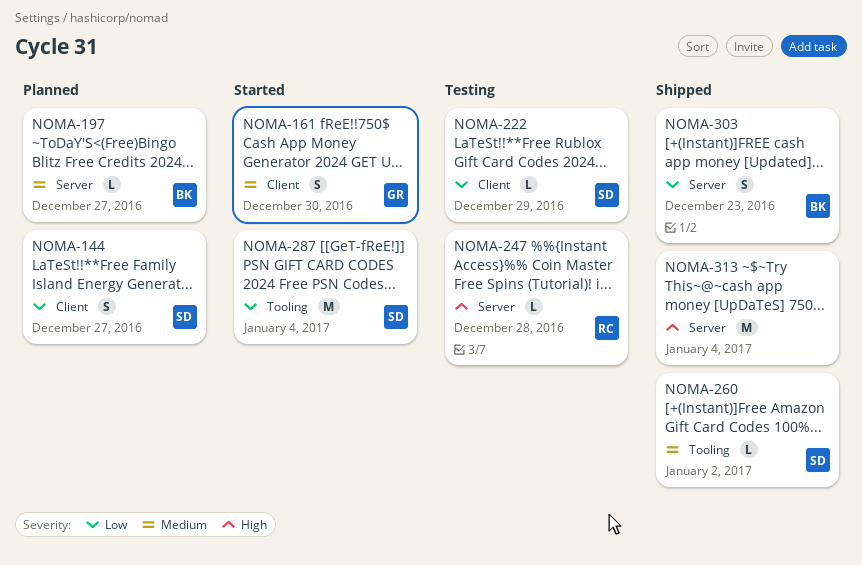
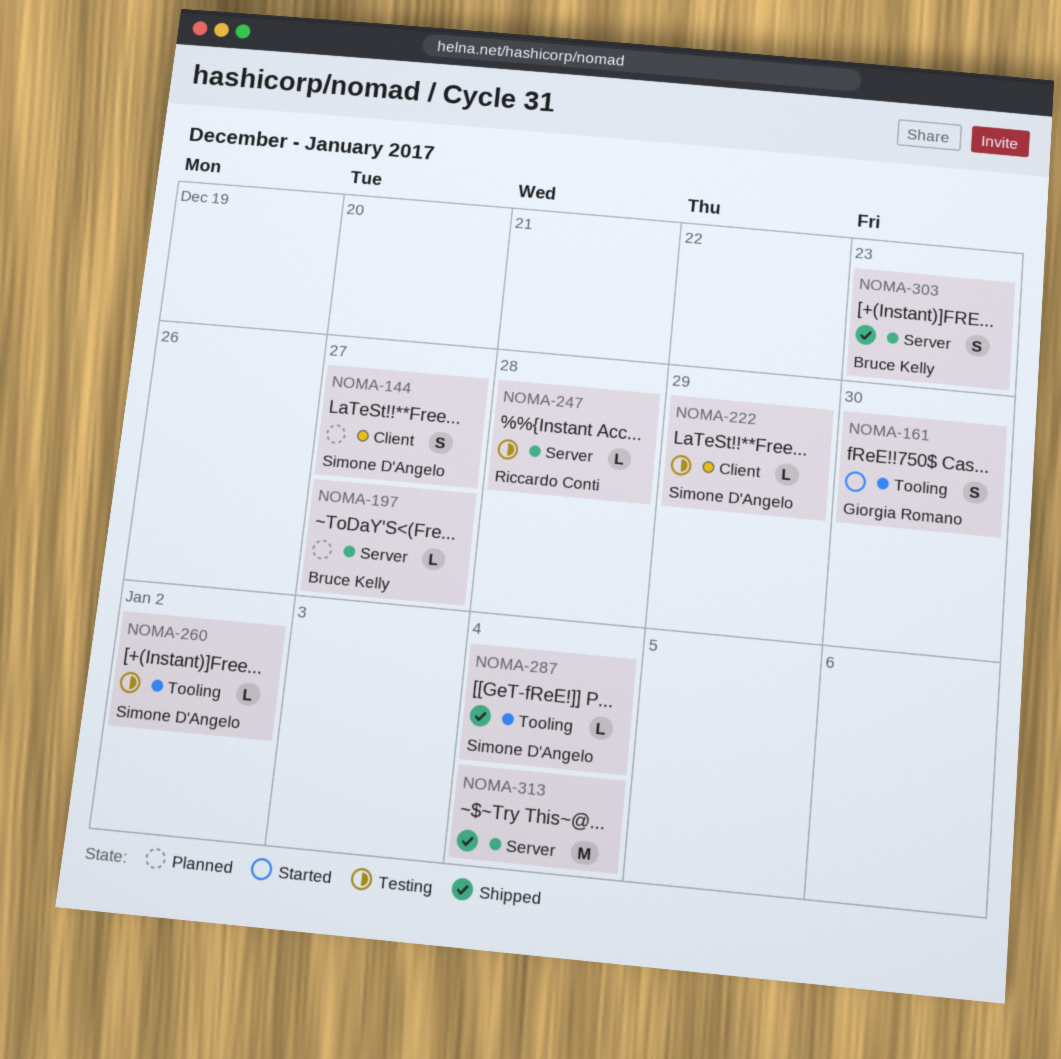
NOMA-161, label: Client -> Tooling
NOMA-260, status: Shipped -> Testing
NOMA-287, status: Started -> Shipped
NOMA-287, estimate: M -> L

